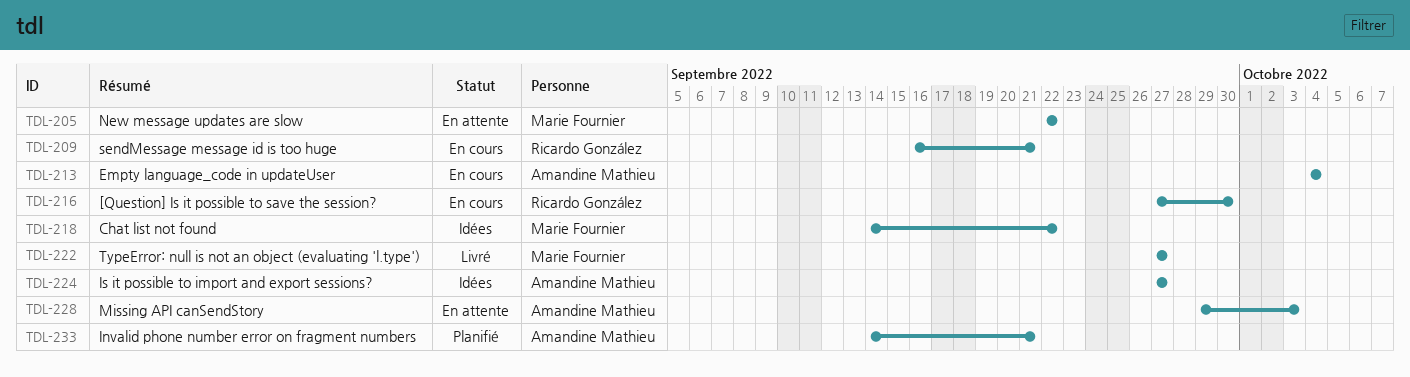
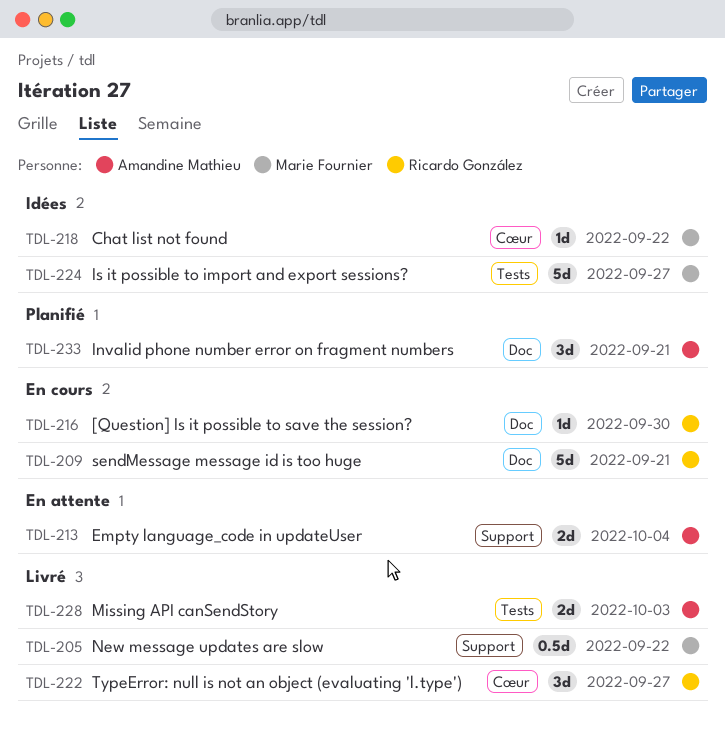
TDL-205, status: En attente -> Livré
TDL-213, status: En cours -> En attente
TDL-222, owner: Marie Fournier -> Ricardo González
TDL-224, owner: Amandine Mathieu -> Marie Fournier
TDL-228, status: En attente -> Livré

